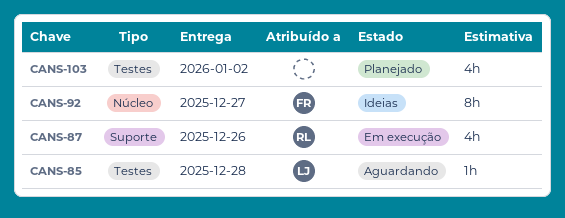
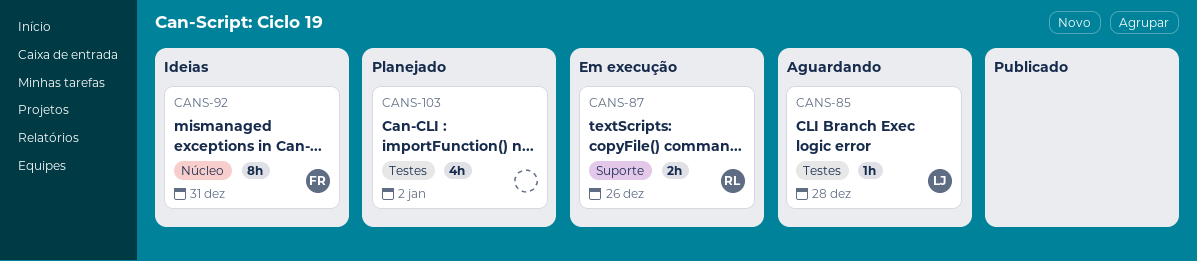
CANS-87, estimate: 4h -> 2h
CANS-92, due: Dec 27 -> Dec 31

